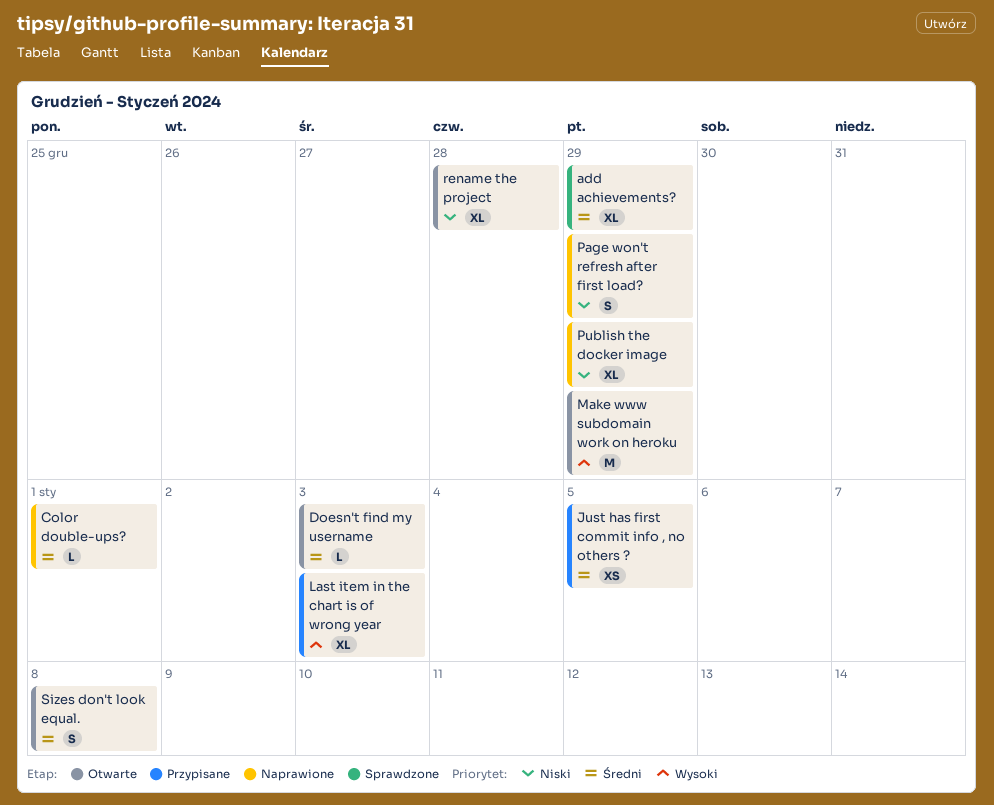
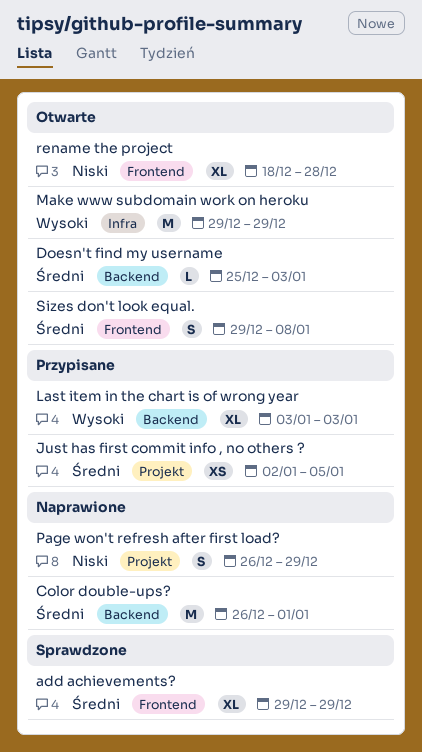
Color double-ups?, estimate: L -> M
Publish the docker image: present -> none

